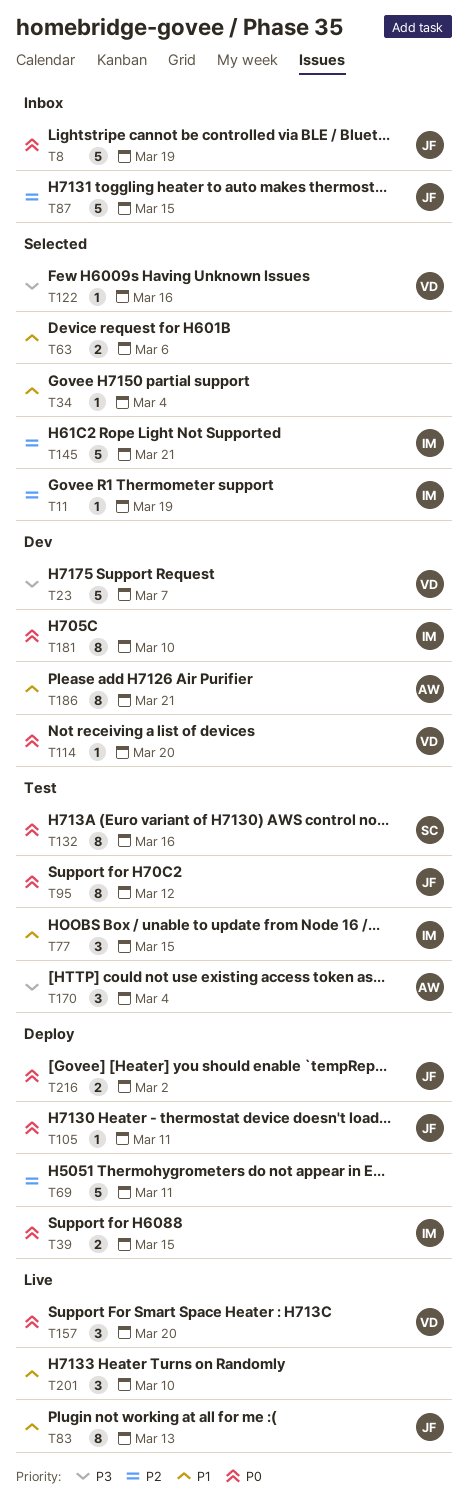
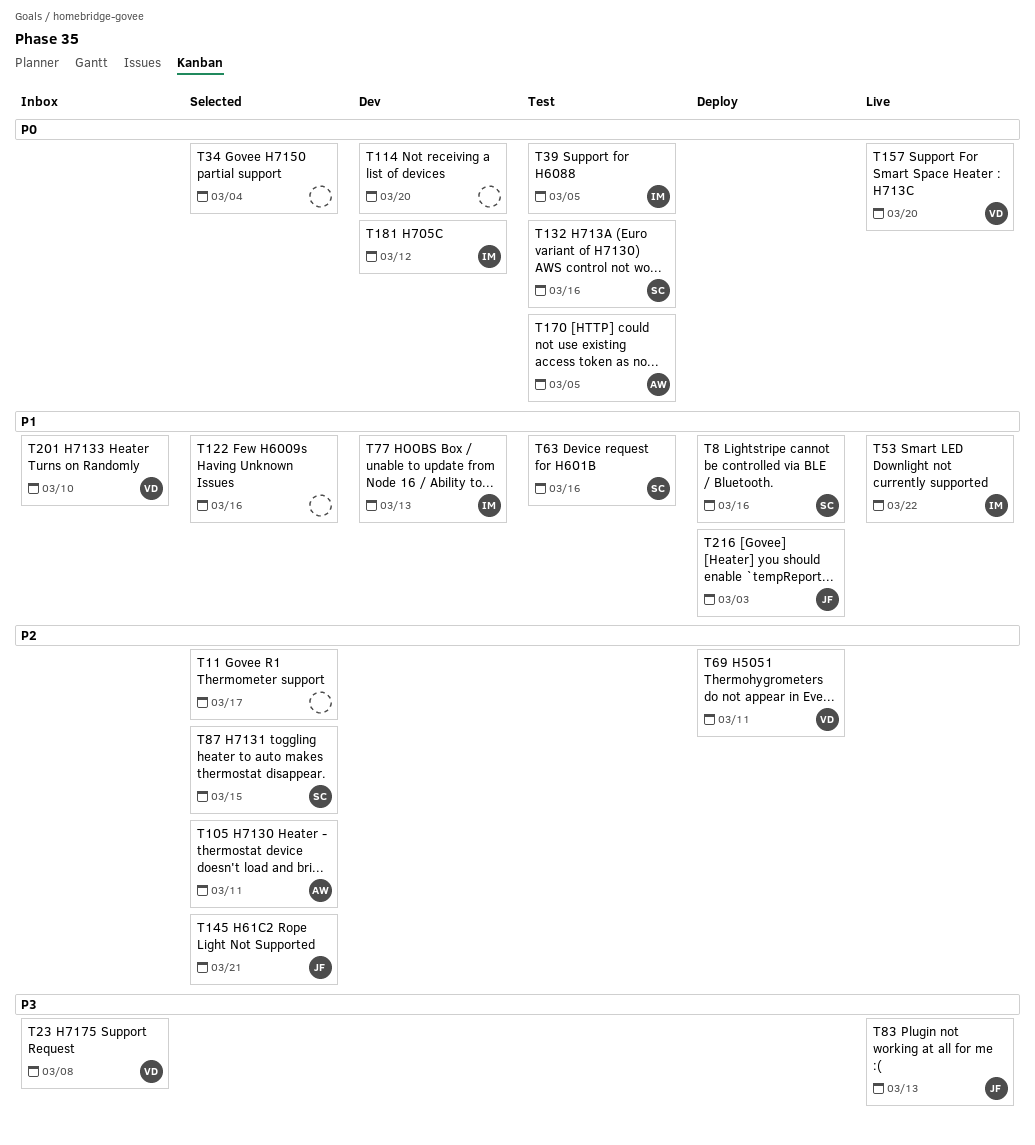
T8, status: Inbox -> Deploy
T8, owner: JF -> SC
T8, priority: P0 -> P1
T8, due: Mar 19 -> Mar 16
T11, owner: IM -> none
T11, due: Mar 19 -> Mar 17
T23, status: Dev -> Inbox
T23, due: Mar 7 -> Mar 8
T34, priority: P1 -> P0
T39, status: Deploy -> Test
T39, due: Mar 15 -> Mar 5
T53: none -> present
T63, status: Selected -> Test
T63, owner: none -> SC
T63, due: Mar 6 -> Mar 16
T69, owner: none -> VD
T77, status: Test -> Dev
T77, due: Mar 15 -> Mar 13
T83, priority: P1 -> P3
T87, status: Inbox -> Selected
T87, owner: JF -> SC
T95: present -> none
T105, status: Deploy -> Selected
T105, owner: JF -> AW
T105, priority: P0 -> P2
T114, owner: VD -> none
T122, owner: VD -> none
T122, priority: P3 -> P1
T145, owner: IM -> JF
T170, priority: P3 -> P0
T170, due: Mar 4 -> Mar 5
T181, due: Mar 10 -> Mar 12
T186: present -> none
T201, status: Live -> Inbox
T201, owner: none -> VD
T216, priority: P0 -> P1
T216, due: Mar 2 -> Mar 3

